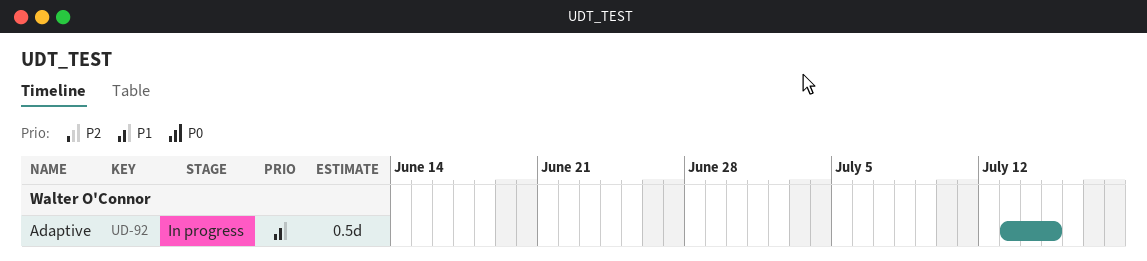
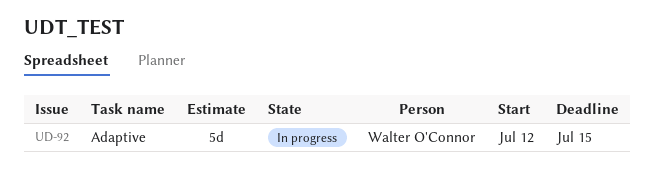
UD-92, estimate: 0.5d -> 5d
UD-92, start: Jul 13 -> Jul 12

